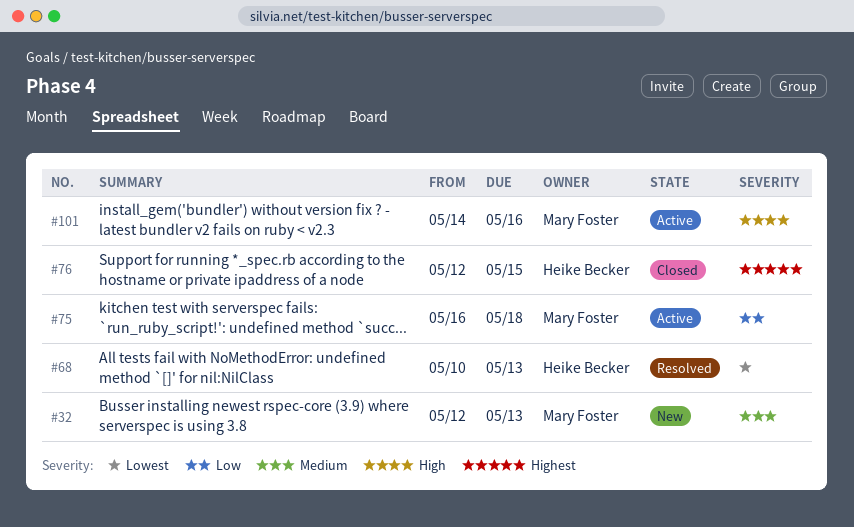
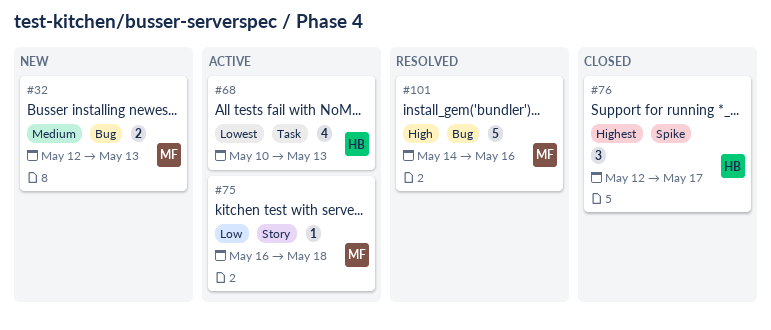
#68, status: Resolved -> Active
#76, due: May 15 -> May 17
#101, status: Active -> Resolved

